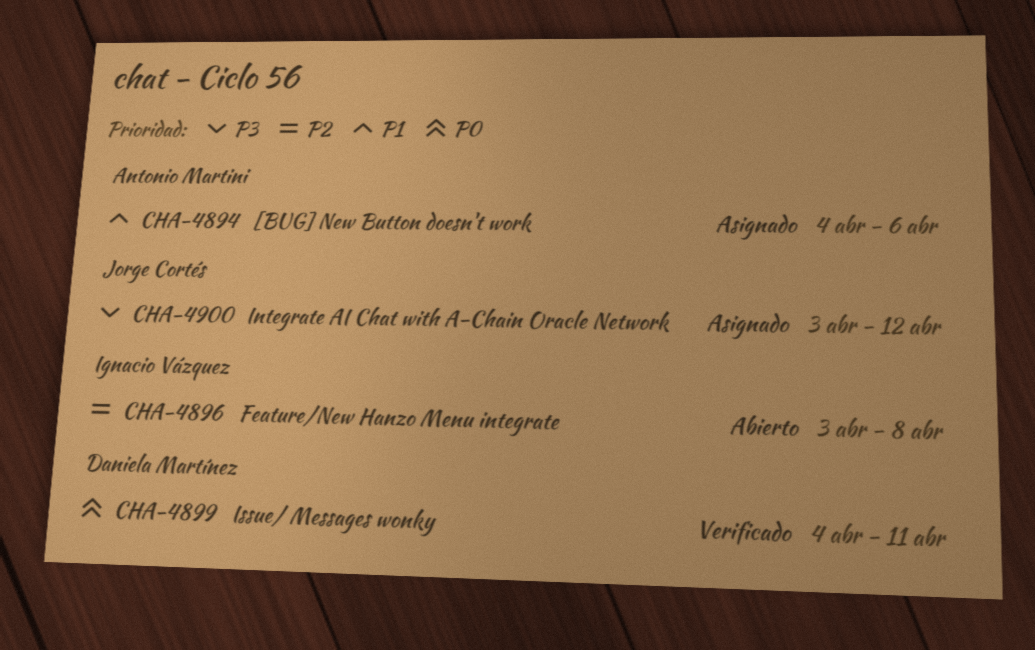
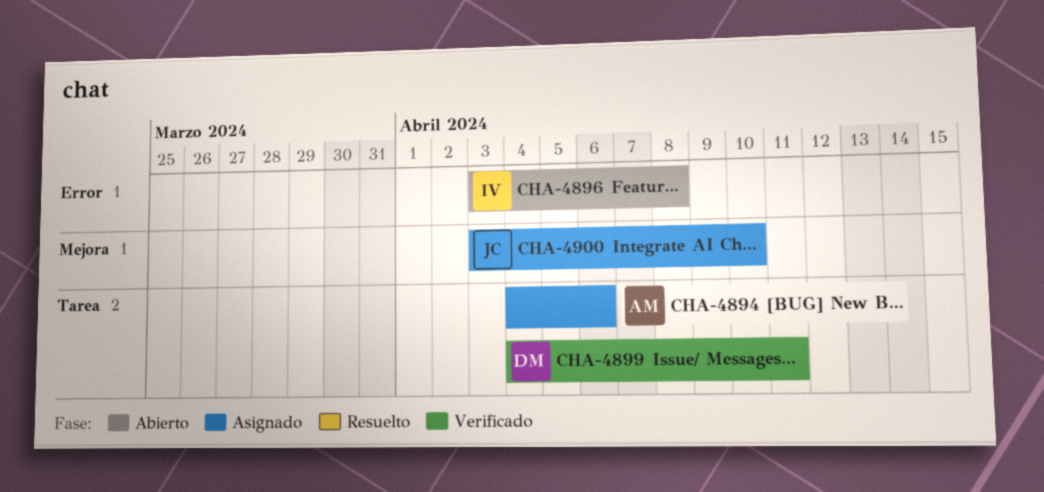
CHA-4900, due: Apr 12 -> Apr 10

